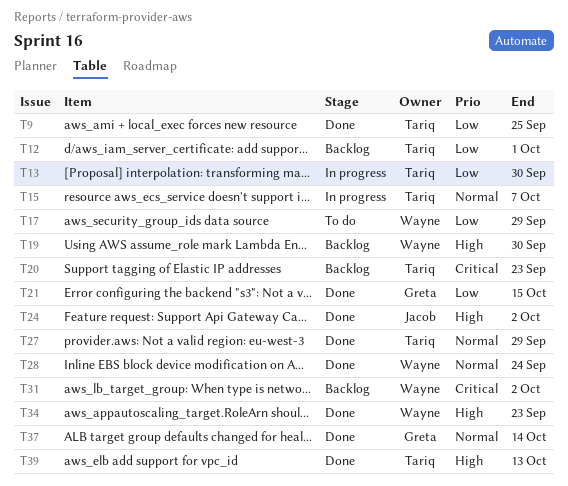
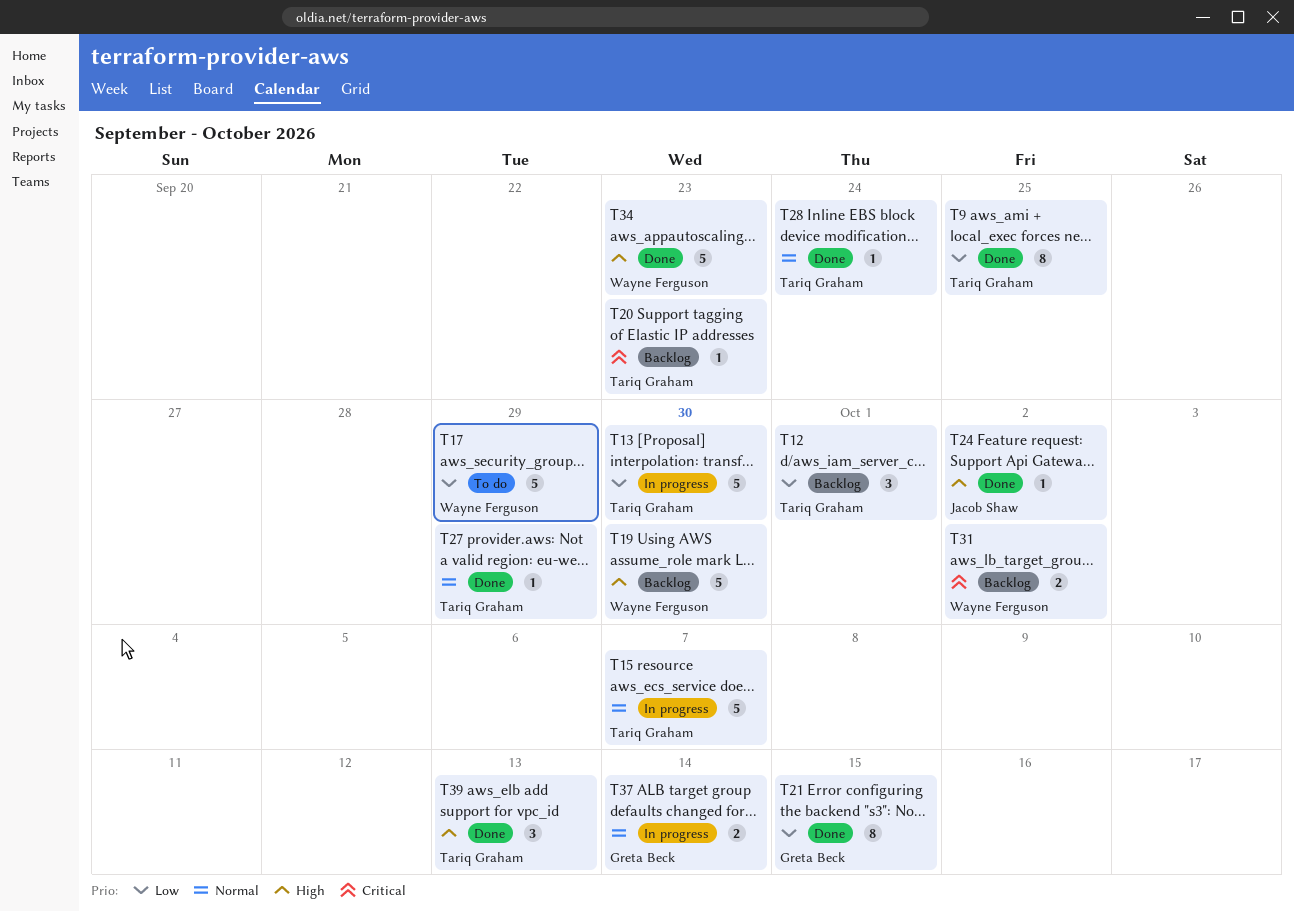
T28, owner: Wayne Ferguson -> Tariq Graham
T37, status: Done -> In progress

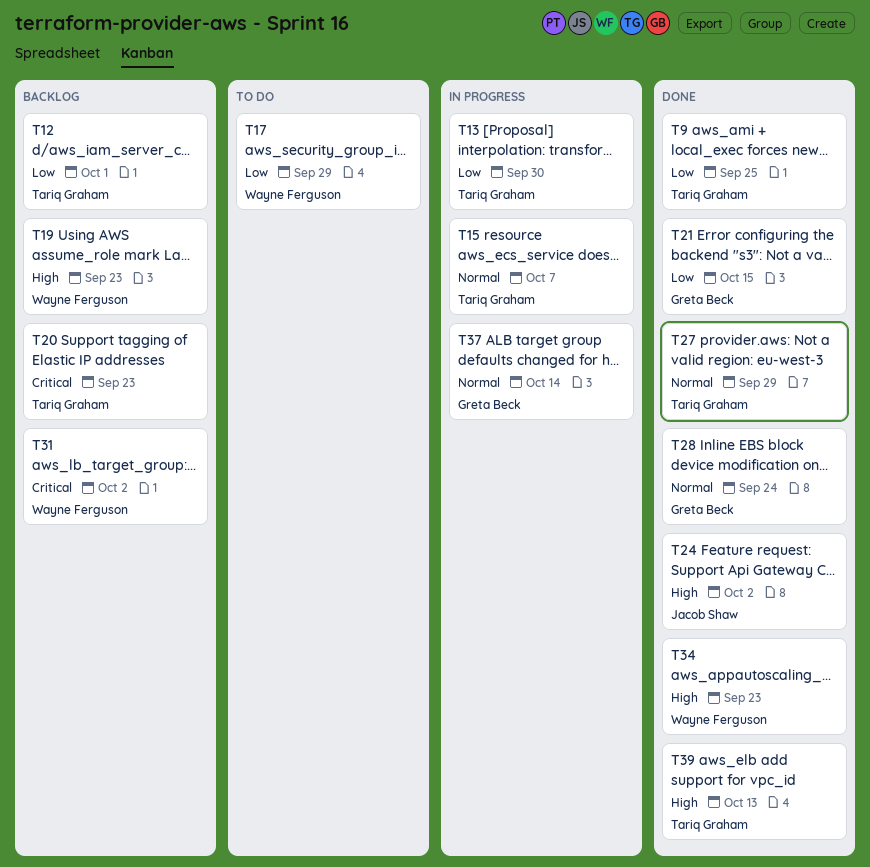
T19, due: Sep 30 -> Sep 23
T28, owner: Tariq Graham -> Greta Beck

